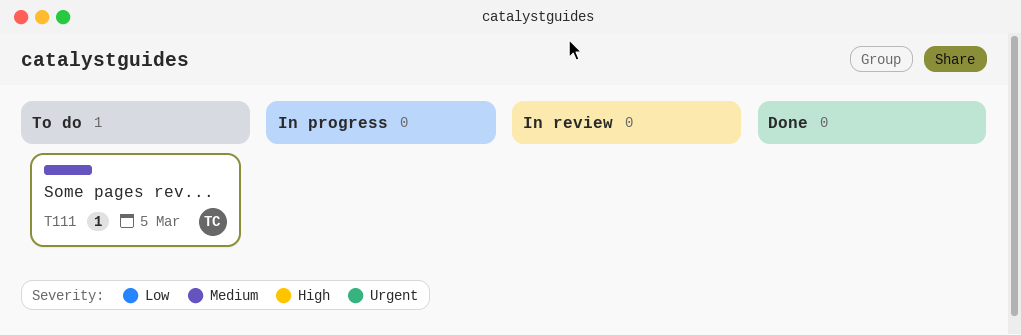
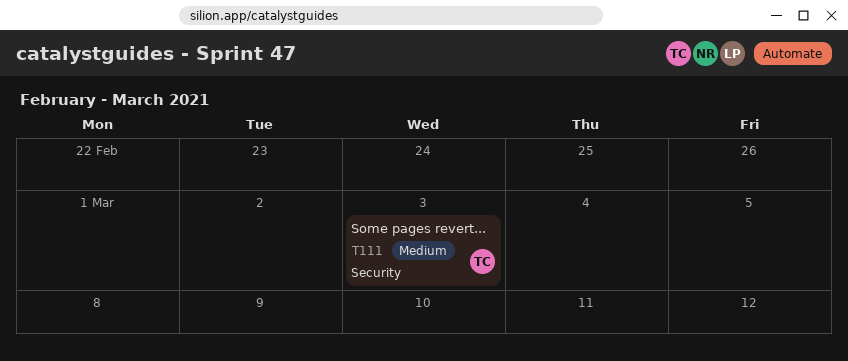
T111, due: Mar 5 -> Mar 3

